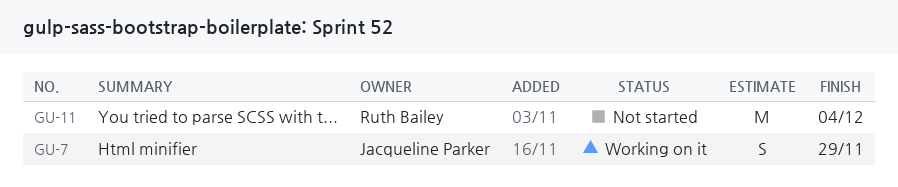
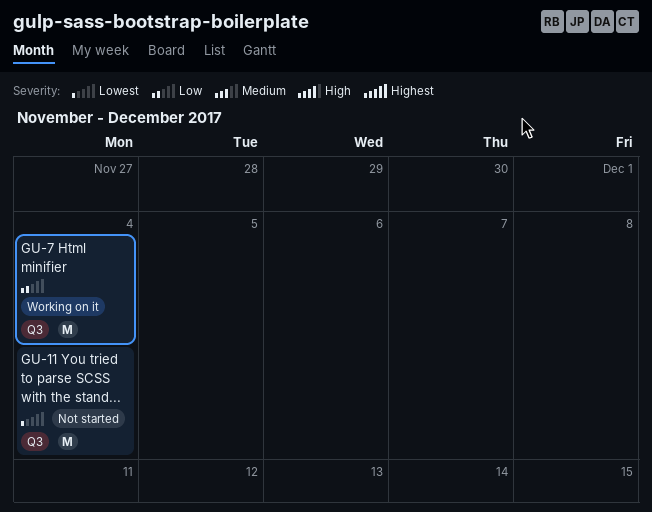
GU-7, estimate: S -> M
GU-7, due: Nov 29 -> Dec 4

